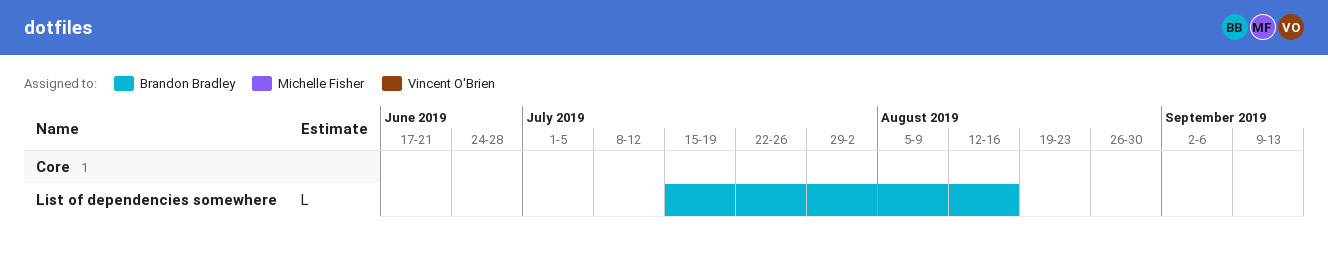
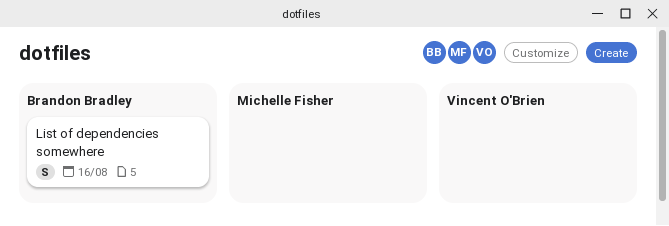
List of dependencies somewhere, estimate: L -> S

